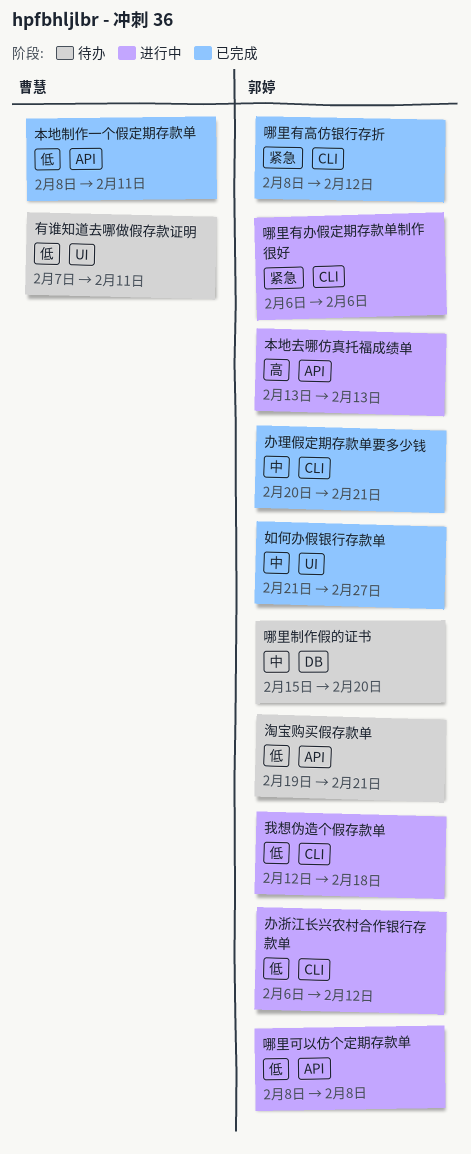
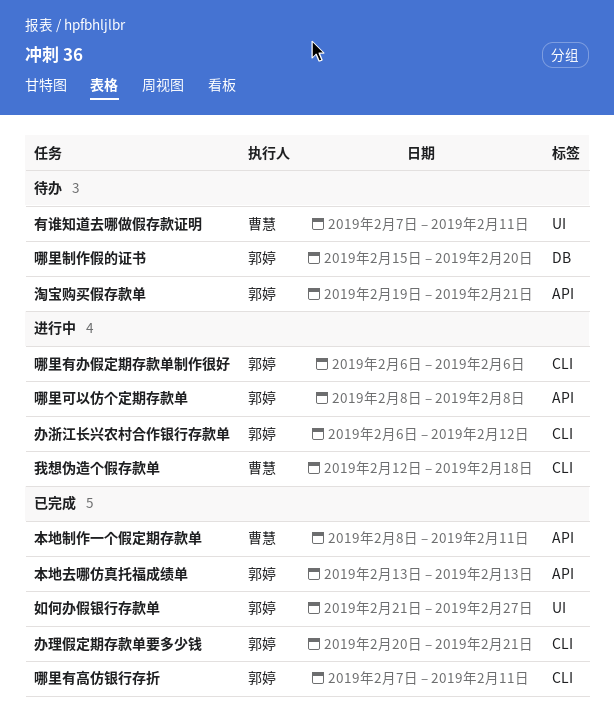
哪里有高仿银行存折, start: Feb 8 -> Feb 7
哪里有高仿银行存折, due: Feb 12 -> Feb 11
我想伪造个假存款单, owner: 郭婷 -> 曹慧
本地去哪仿真托福成绩单, status: 进行中 -> 已完成

